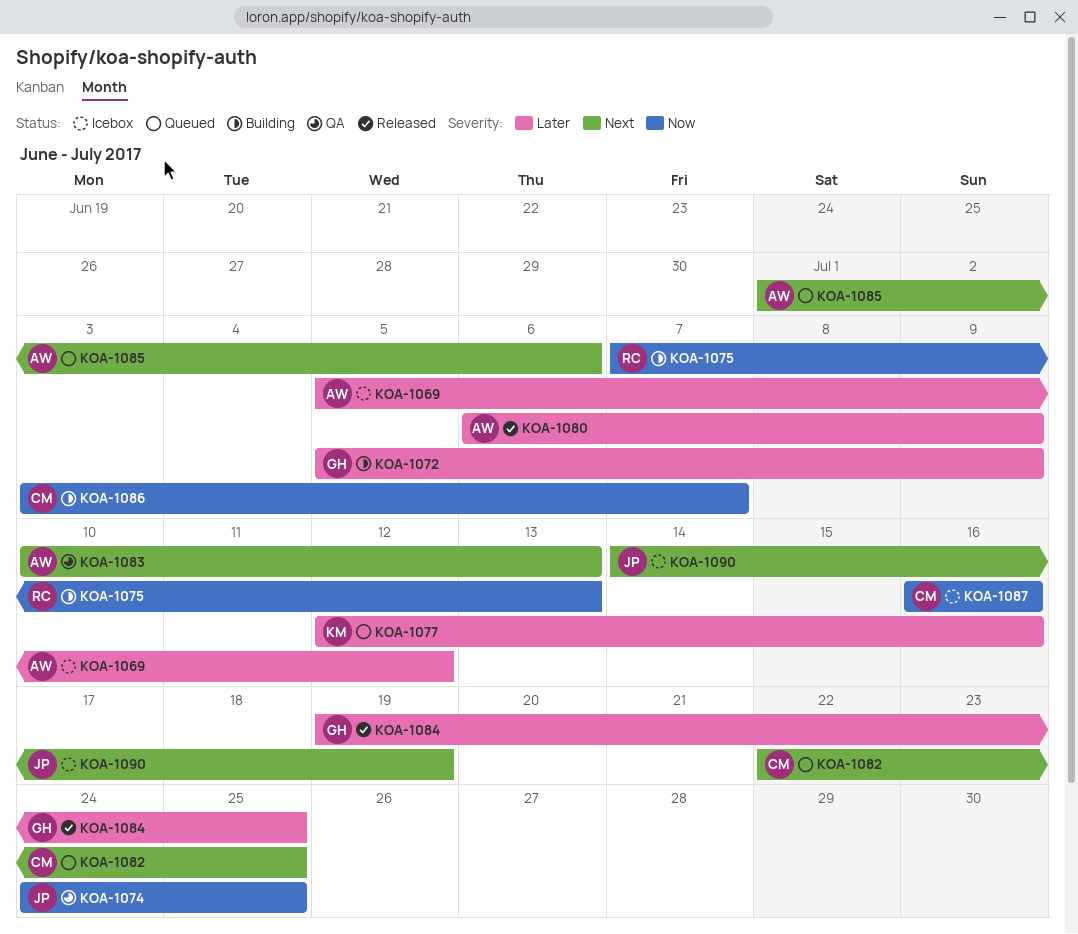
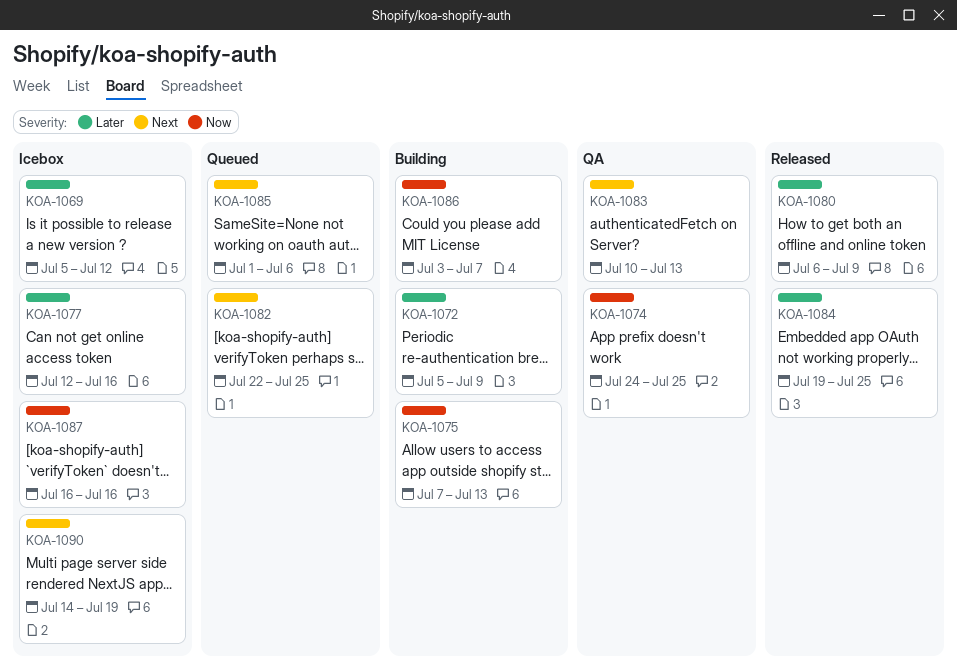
KOA-1077, status: Queued -> Icebox

